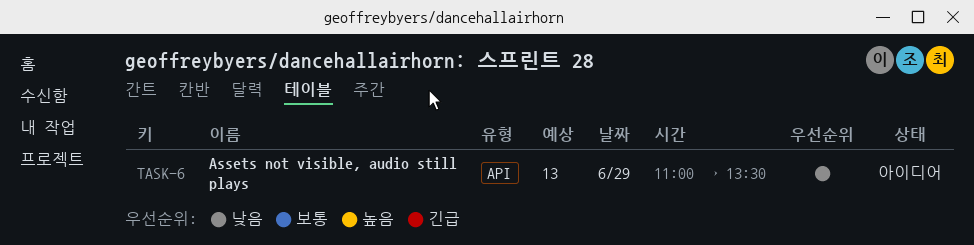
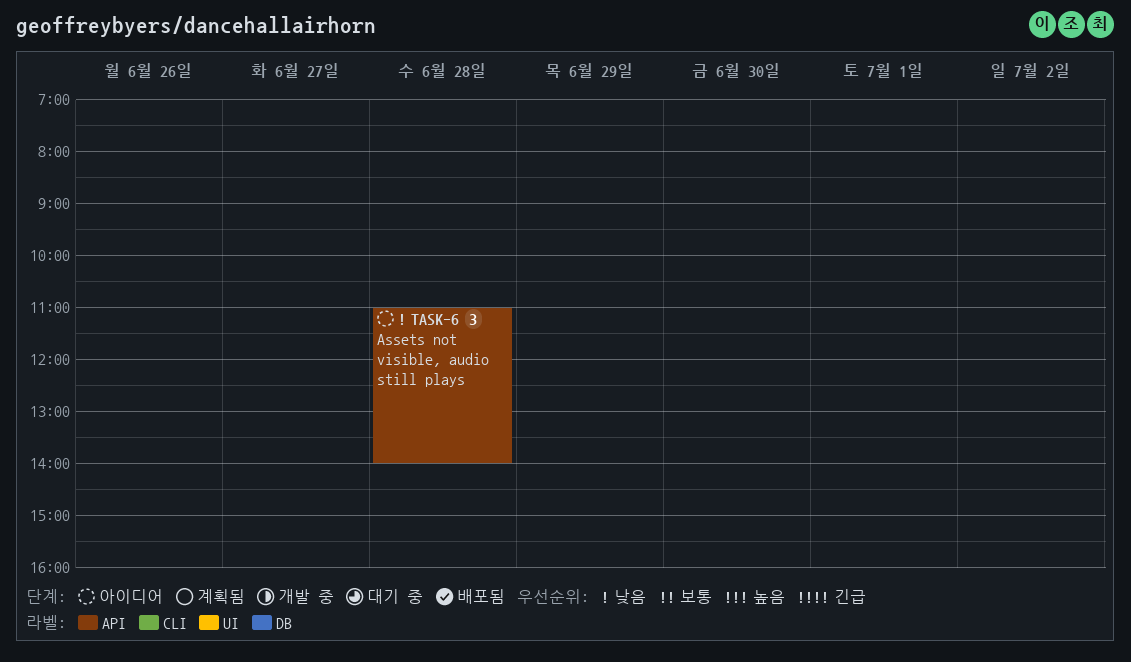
TASK-6, estimate: 13 -> 3
TASK-6, day: Jun 29 -> Jun 28
TASK-6, ends: 13:30 -> 14:00

